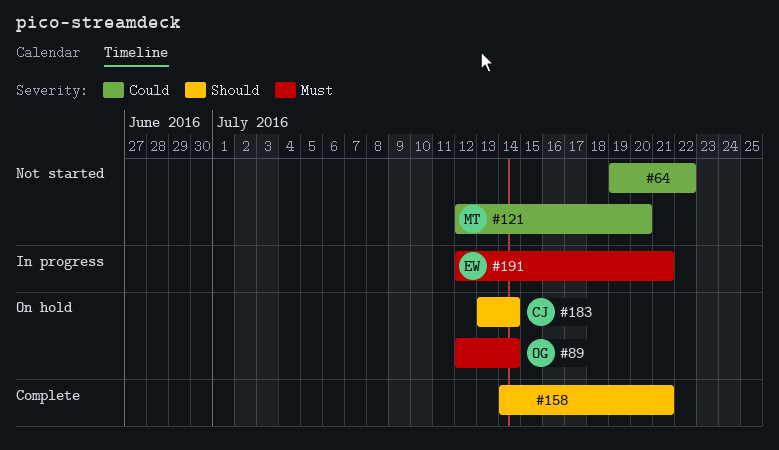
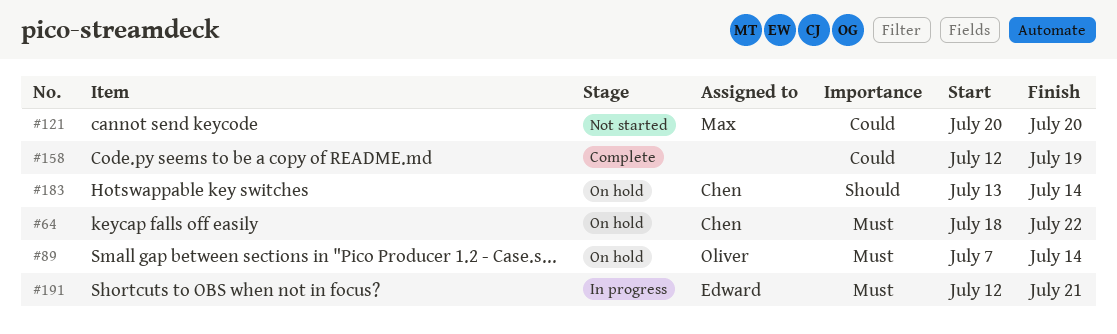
#64, status: Not started -> On hold
#64, owner: none -> Chen
#64, priority: Could -> Must
#64, start: Jul 19 -> Jul 18
#89, start: Jul 12 -> Jul 7
#121, start: Jul 12 -> Jul 20
#158, priority: Should -> Could
#158, start: Jul 14 -> Jul 12
#158, due: Jul 21 -> Jul 19

